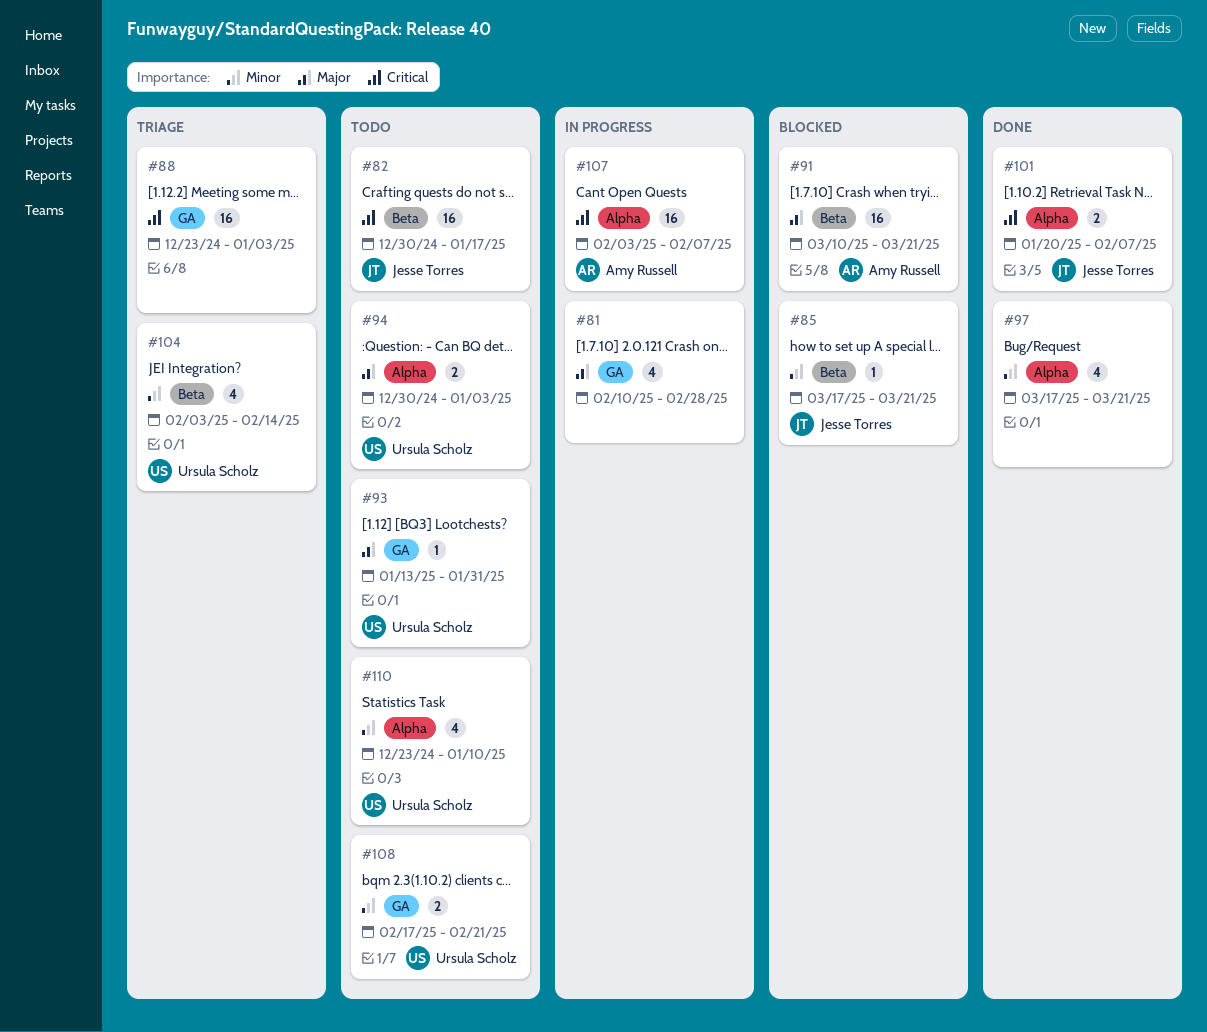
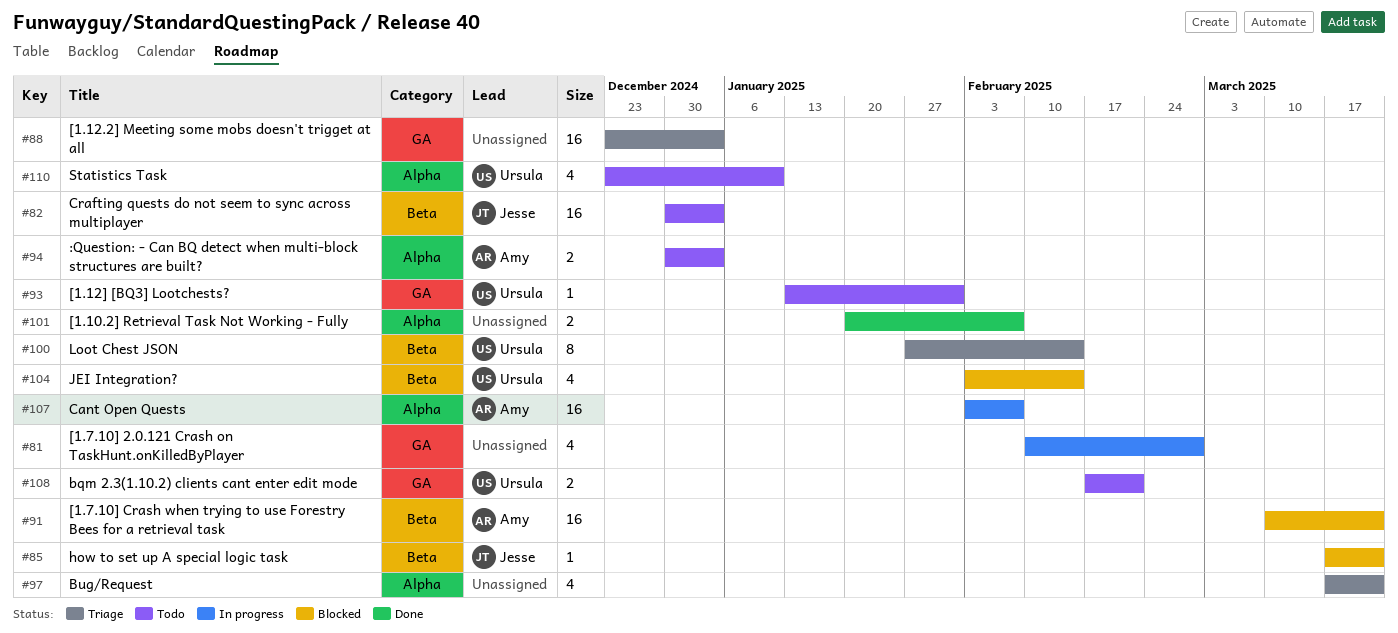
#82, due: Jan 17 -> Jan 3
#94, owner: Ursula Scholz -> Amy Russell
#97, status: Done -> Triage
#100: none -> present
#101, owner: Jesse Torres -> none
#104, status: Triage -> Blocked

